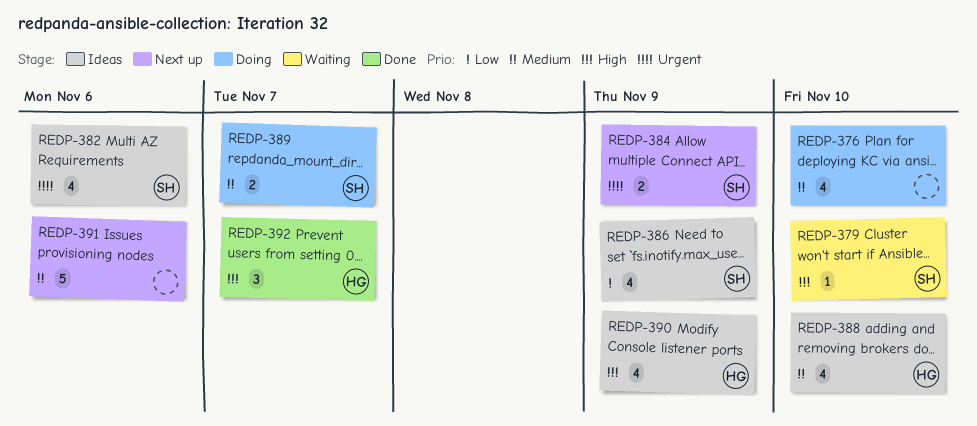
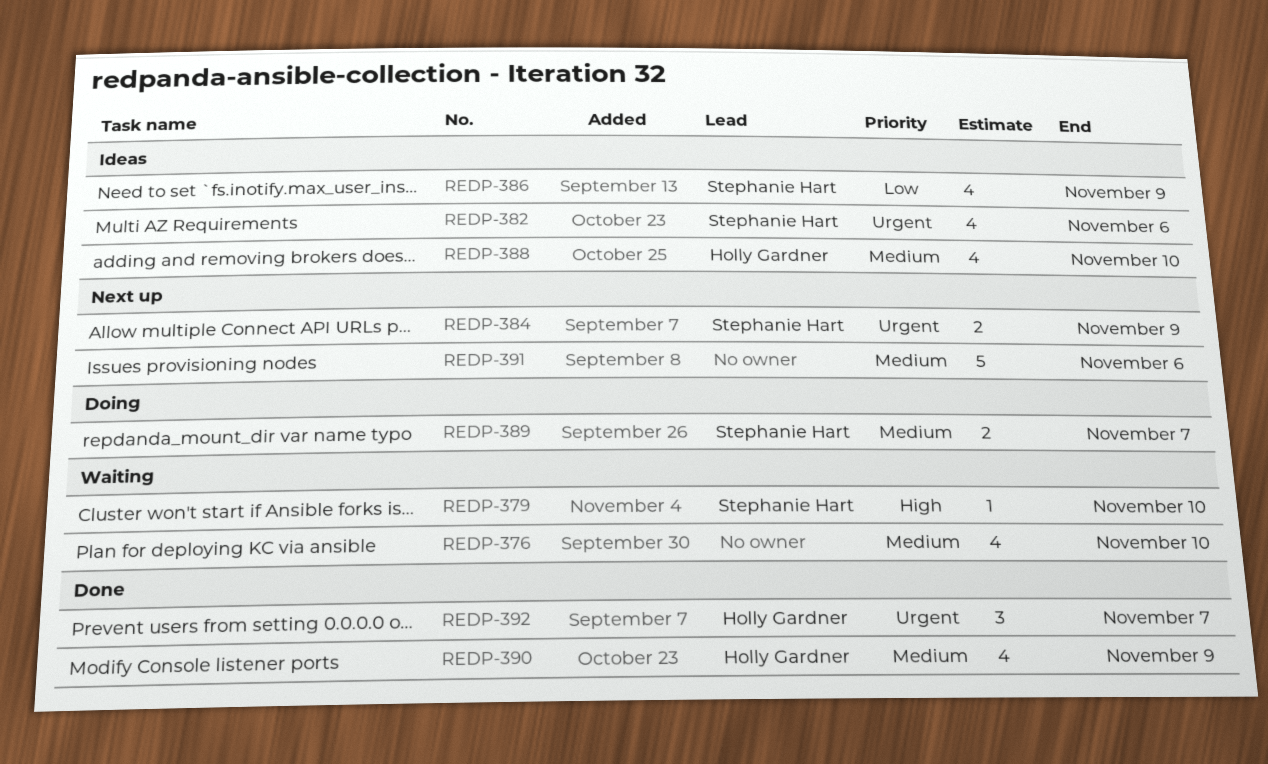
REDP-376, status: Doing -> Waiting
REDP-390, status: Ideas -> Done
REDP-390, priority: High -> Medium
REDP-392, priority: High -> Urgent

